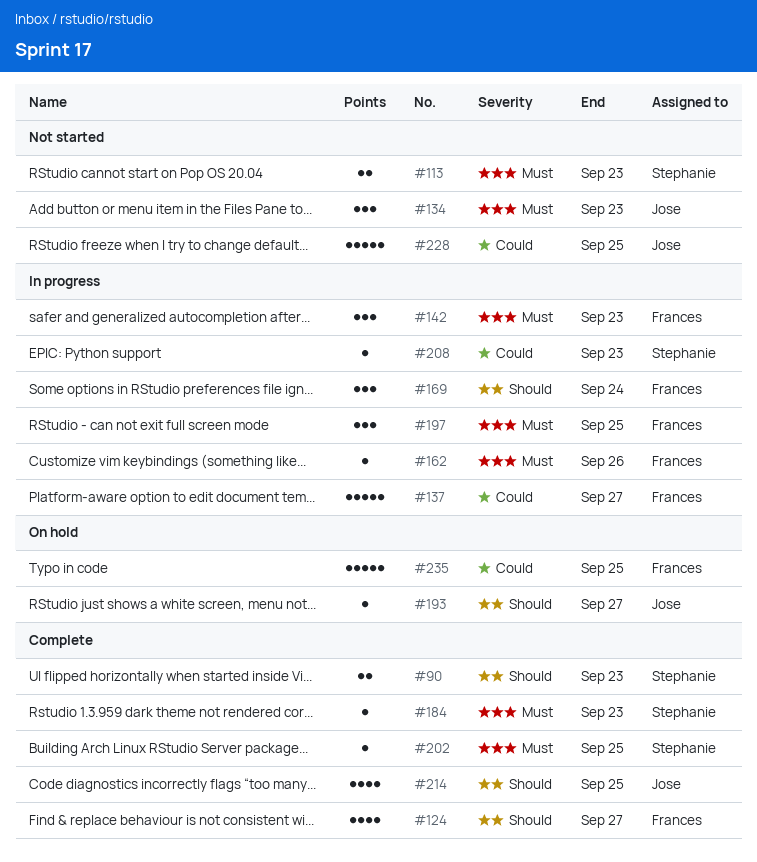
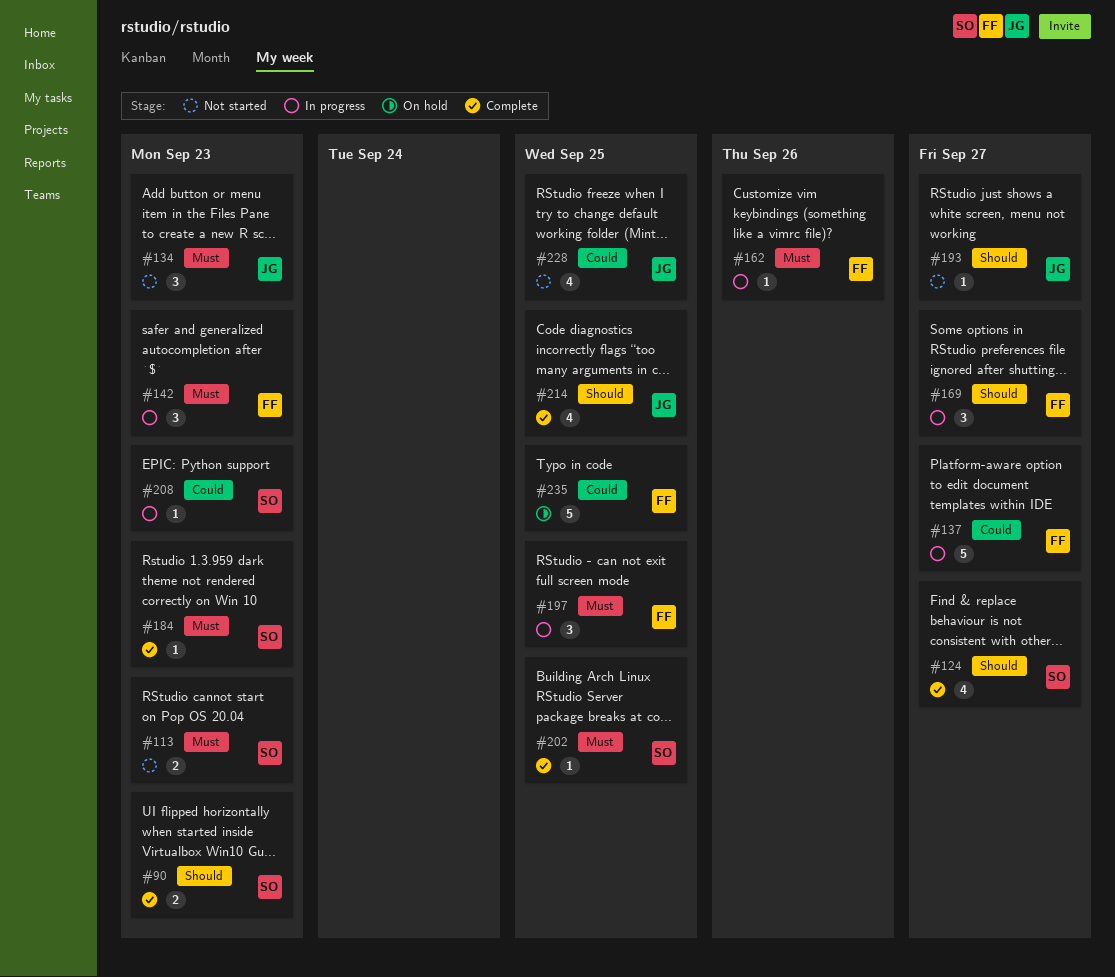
#124, owner: Frances -> Stephanie
#169, due: Sep 24 -> Sep 27
#193, status: On hold -> Not started
#228, estimate: 5 -> 4

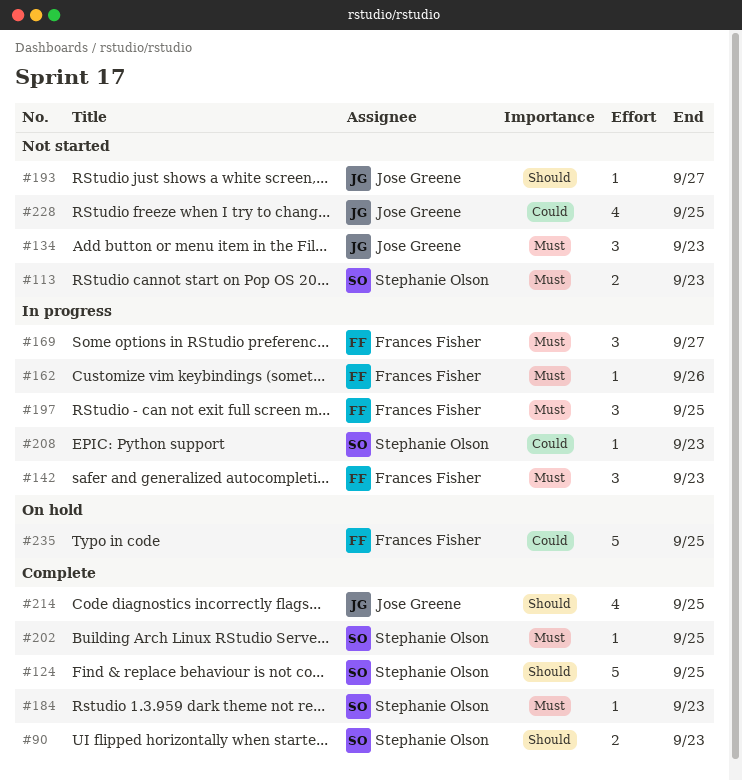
#124, estimate: 4 -> 5
#124, due: Sep 27 -> Sep 25
#137: present -> none
#169, priority: Should -> Must

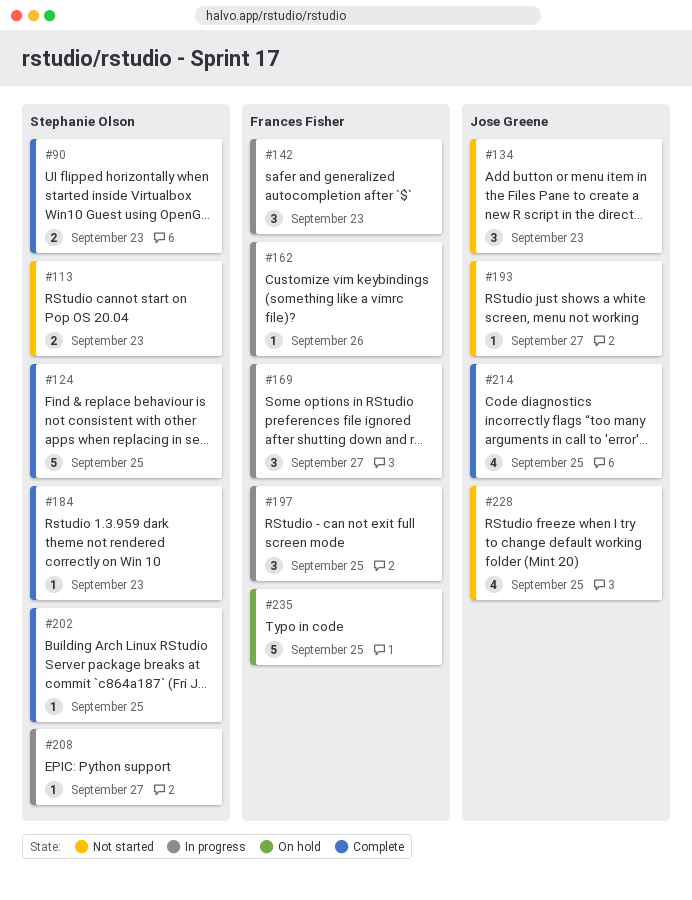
#208, due: Sep 23 -> Sep 27

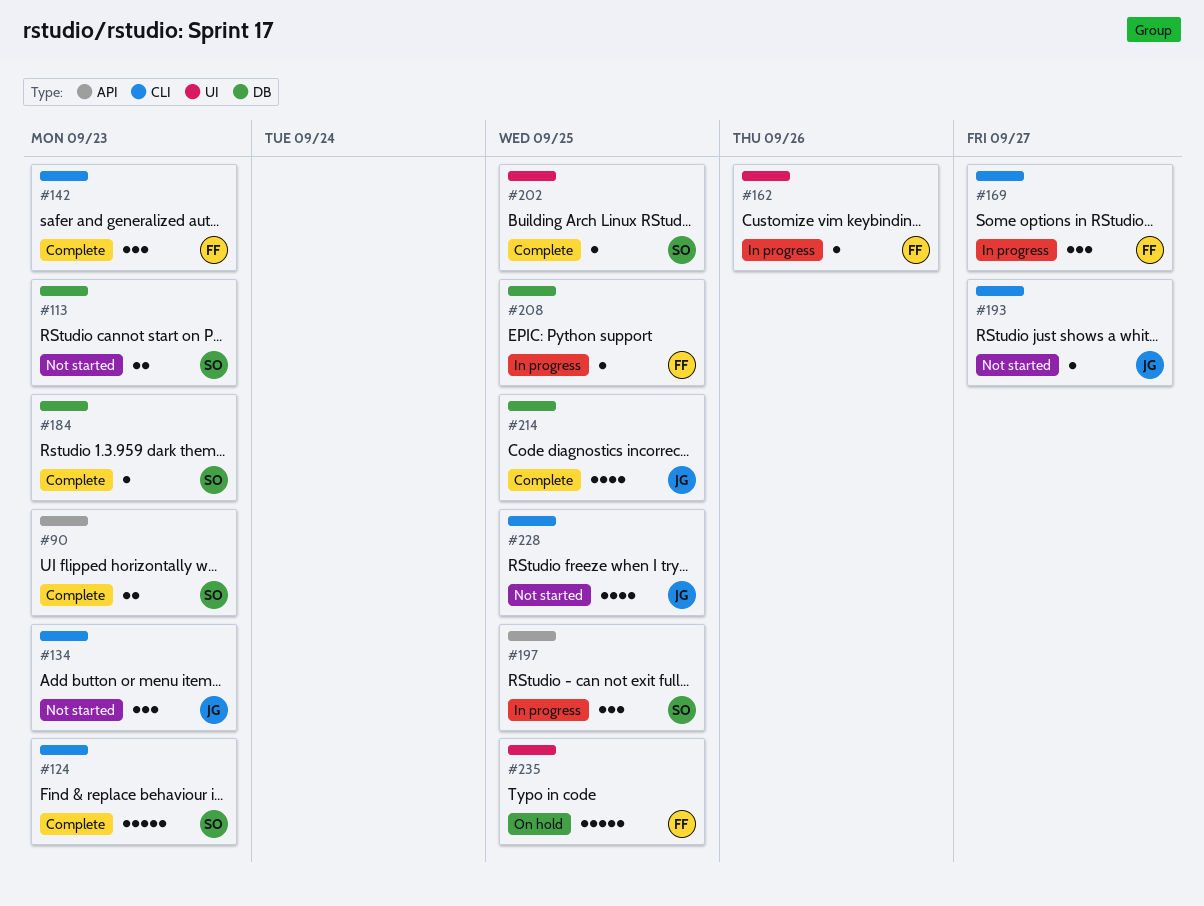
#124, due: Sep 25 -> Sep 23
#142, status: In progress -> Complete
#197, owner: Frances Fisher -> Stephanie Olson
#208, owner: Stephanie Olson -> Frances Fisher
#208, due: Sep 27 -> Sep 25

